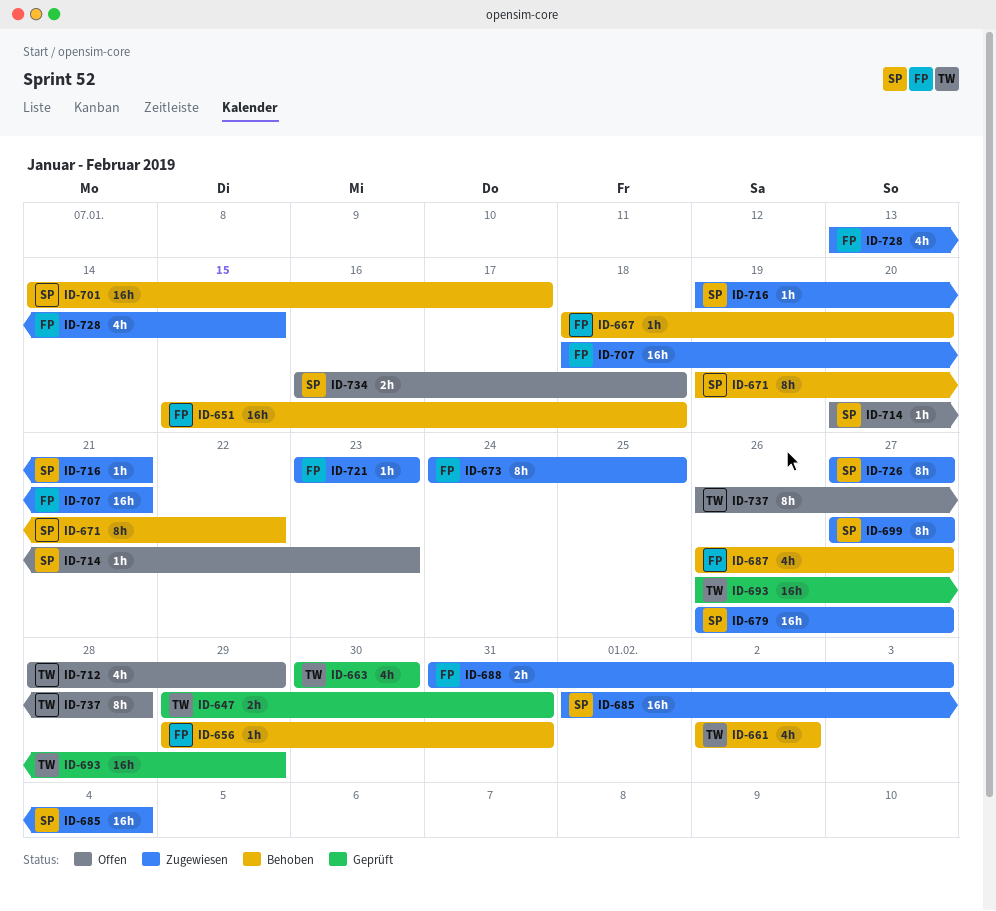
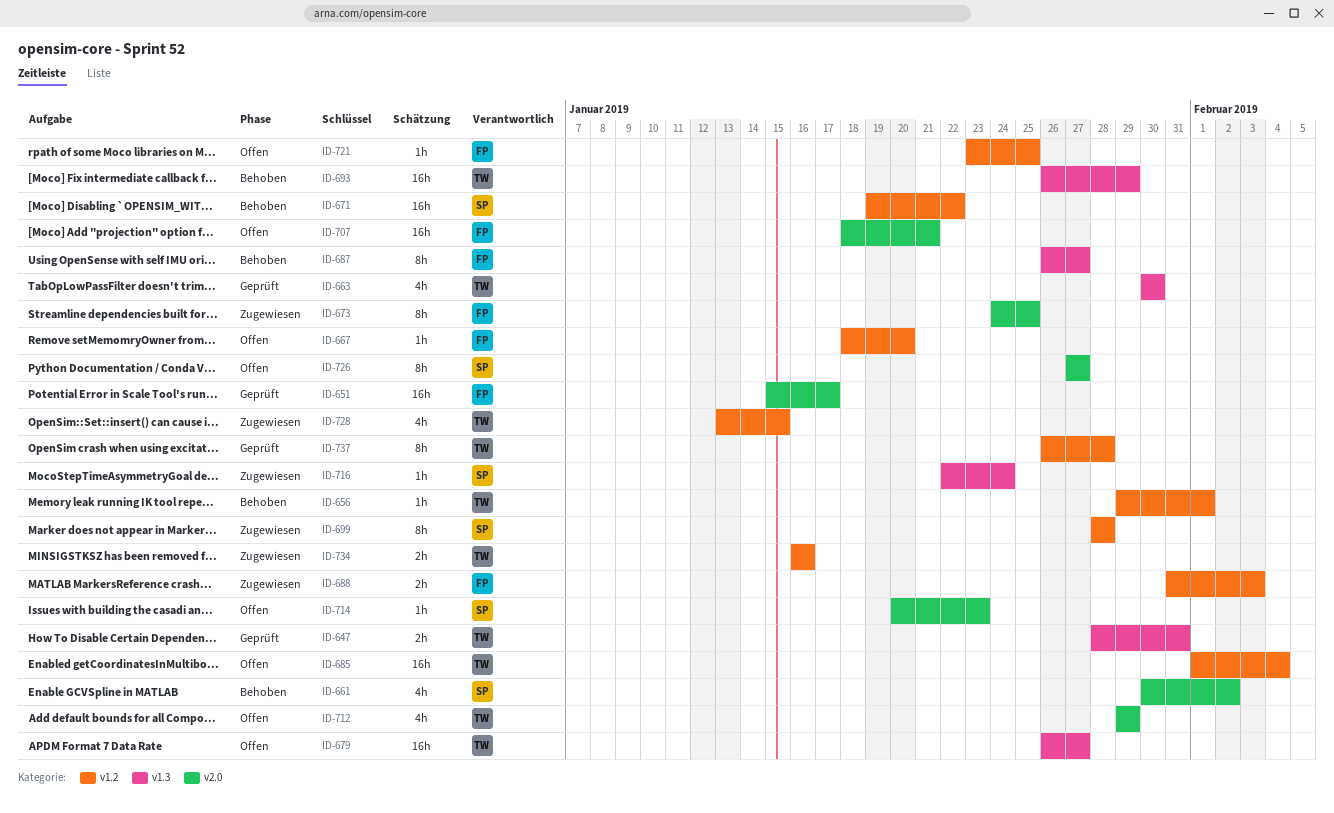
ID-647, start: Jan 29 -> Jan 28
ID-651, status: Behoben -> Geprüft
ID-651, due: Jan 18 -> Jan 17
ID-656, owner: FP -> TW
ID-656, due: Jan 31 -> Feb 1
ID-661, owner: TW -> SP
ID-661, start: Feb 2 -> Jan 30
ID-667, status: Behoben -> Offen
ID-671, estimate: 8h -> 16h
ID-679, status: Zugewiesen -> Offen
ID-679, owner: SP -> TW
ID-685, status: Zugewiesen -> Offen
ID-685, owner: SP -> TW
ID-687, estimate: 4h -> 8h
ID-693, status: Geprüft -> Behoben
ID-699, start: Jan 27 -> Jan 28
ID-699, due: Jan 27 -> Jan 28
ID-701: present -> none
ID-707, status: Zugewiesen -> Offen
ID-712, start: Jan 28 -> Jan 29
ID-716, start: Jan 19 -> Jan 22
ID-716, due: Jan 21 -> Jan 24
ID-721, status: Zugewiesen -> Offen
ID-721, due: Jan 23 -> Jan 25
ID-726, status: Zugewiesen -> Offen
ID-728, owner: FP -> TW
ID-734, status: Offen -> Zugewiesen
ID-734, owner: SP -> TW
ID-734, due: Jan 18 -> Jan 16
ID-737, status: Offen -> Geprüft

